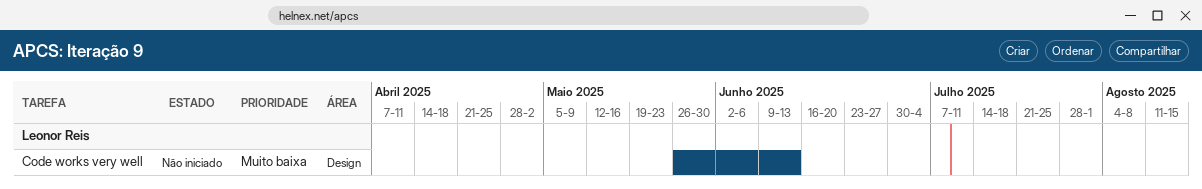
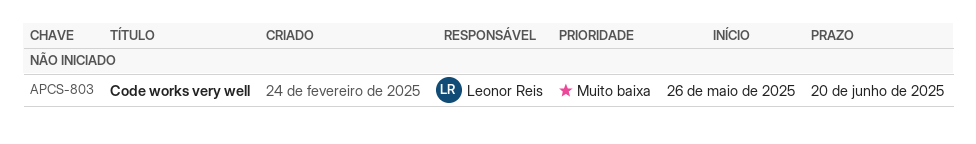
Code works very well, due: Jun 13 -> Jun 20

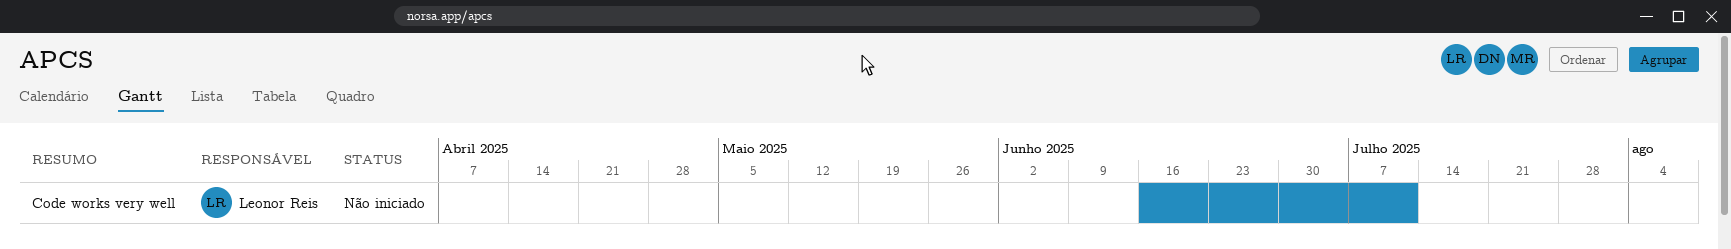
Code works very well, start: May 26 -> Jun 16
Code works very well, due: Jun 20 -> Jul 11

